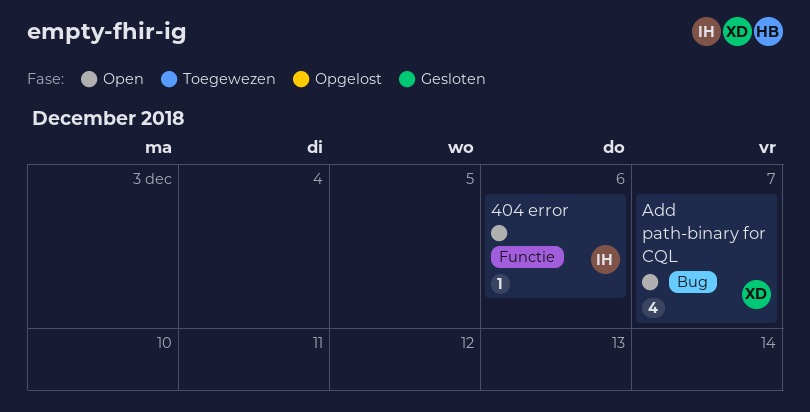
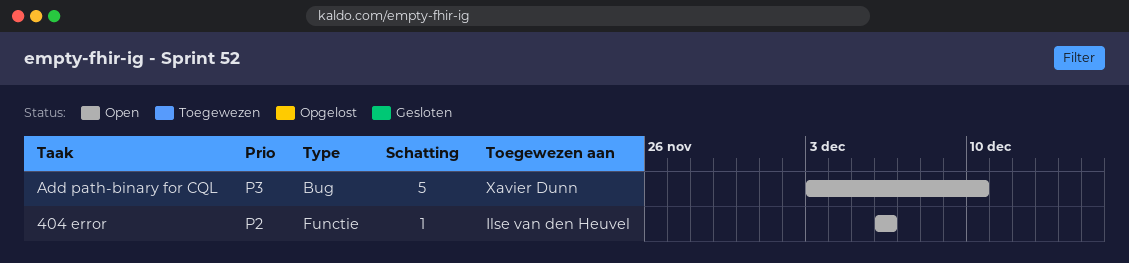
Add path-binary for CQL, estimate: 4 -> 5
Add path-binary for CQL, due: Dec 7 -> Dec 10

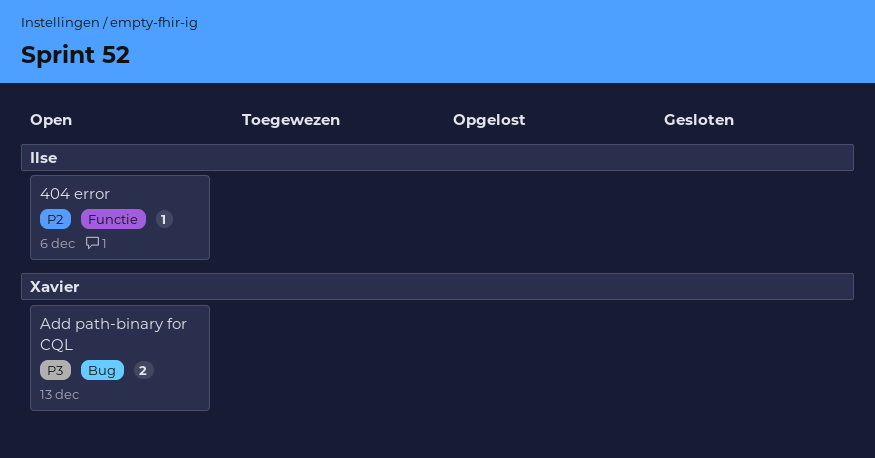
Add path-binary for CQL, estimate: 5 -> 2
Add path-binary for CQL, due: Dec 10 -> Dec 13

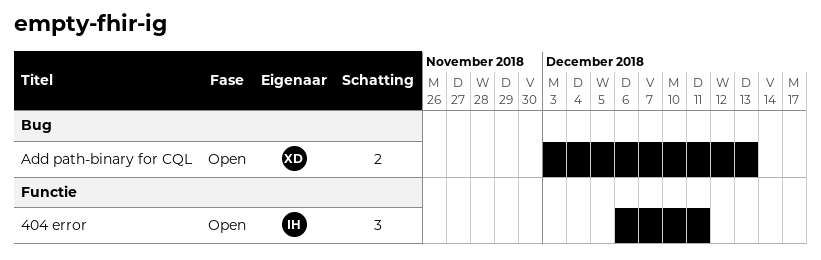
404 error, estimate: 1 -> 3
404 error, due: Dec 6 -> Dec 11

